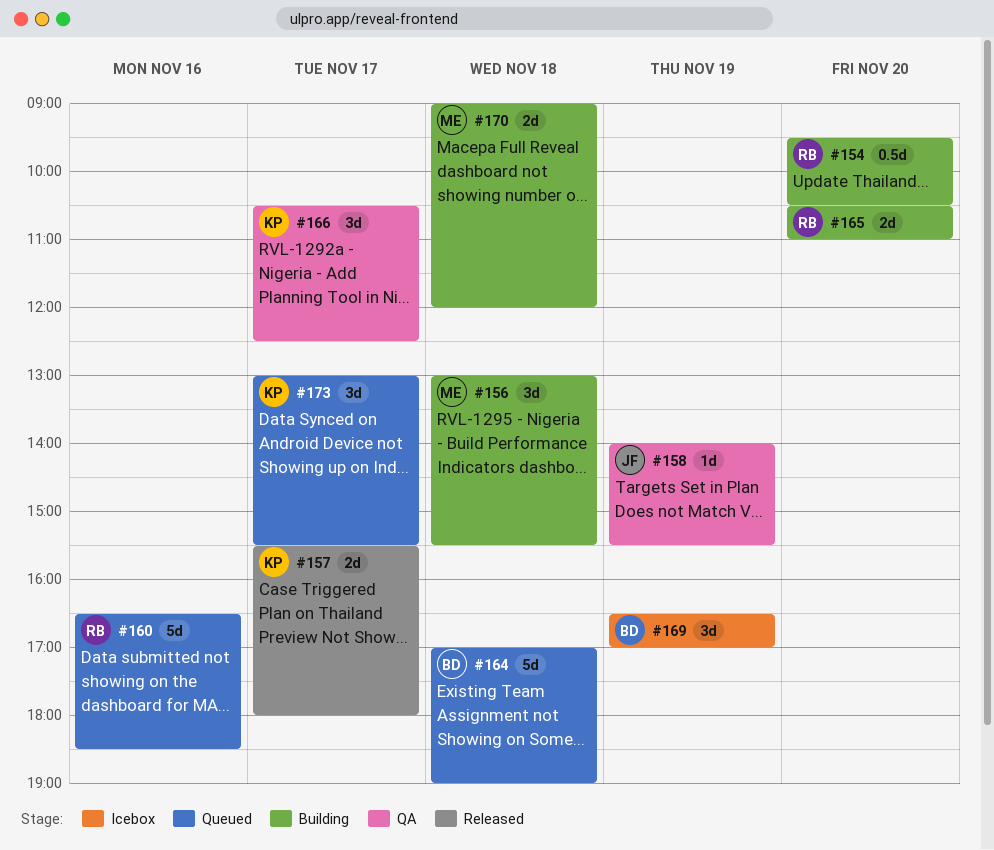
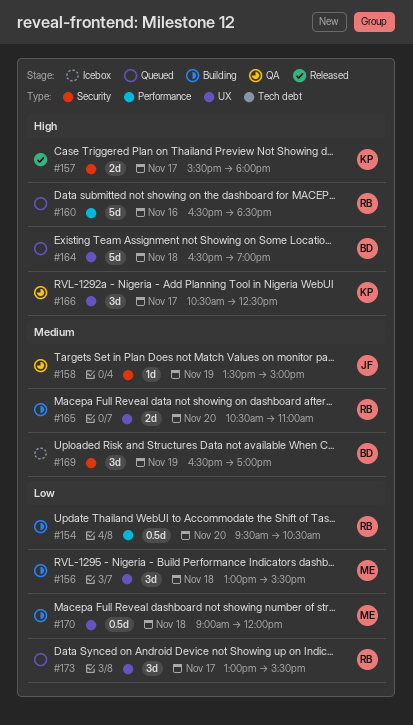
#158, begins: 14:00 -> 13:30
#158, ends: 15:30 -> 15:00
#164, begins: 17:00 -> 16:30
#170, estimate: 2d -> 0.5d
#173, owner: KP -> RB

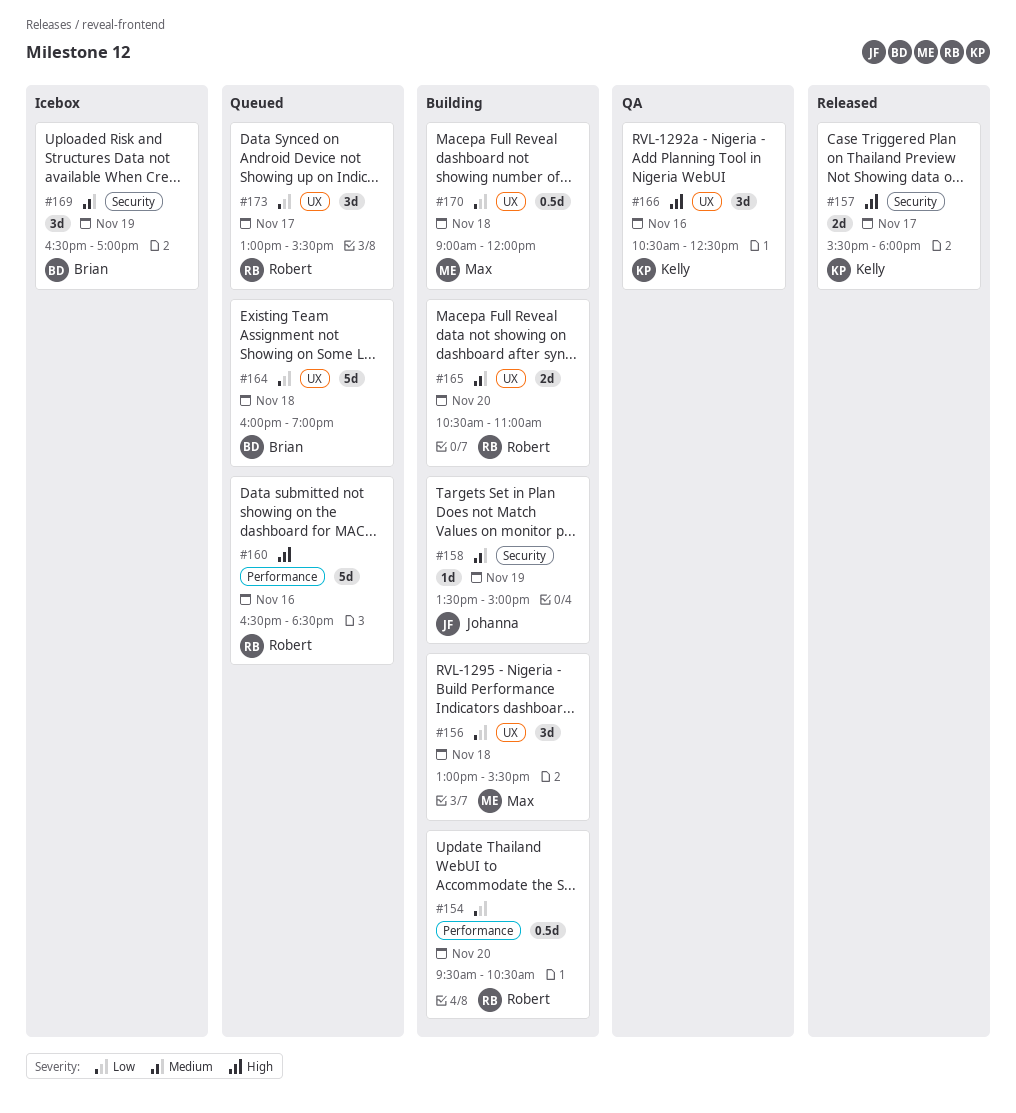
#158, status: QA -> Building
#164, priority: High -> Low
#164, begins: 16:30 -> 16:00
#166, day: Nov 17 -> Nov 16

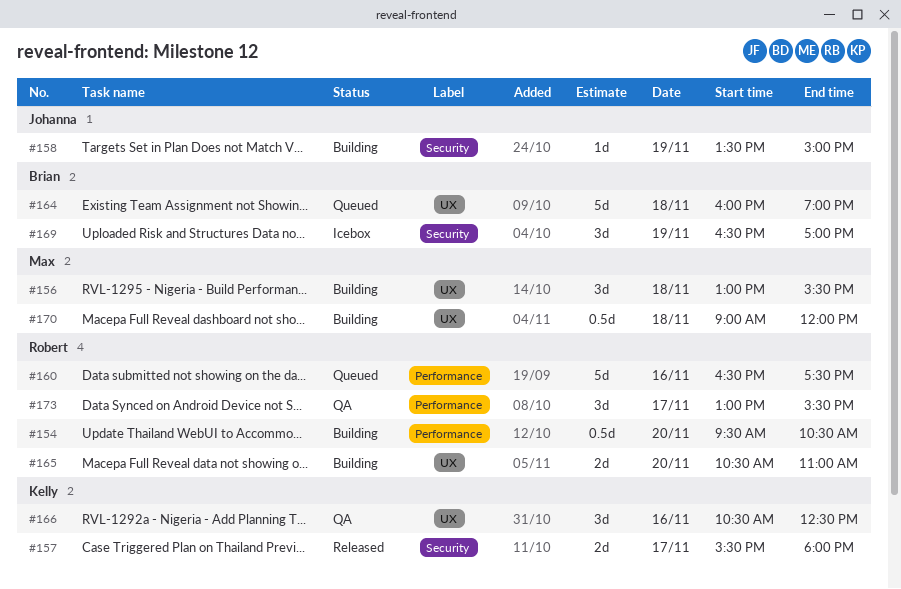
#160, ends: 18:30 -> 17:30
#173, status: Queued -> QA
#173, label: UX -> Performance

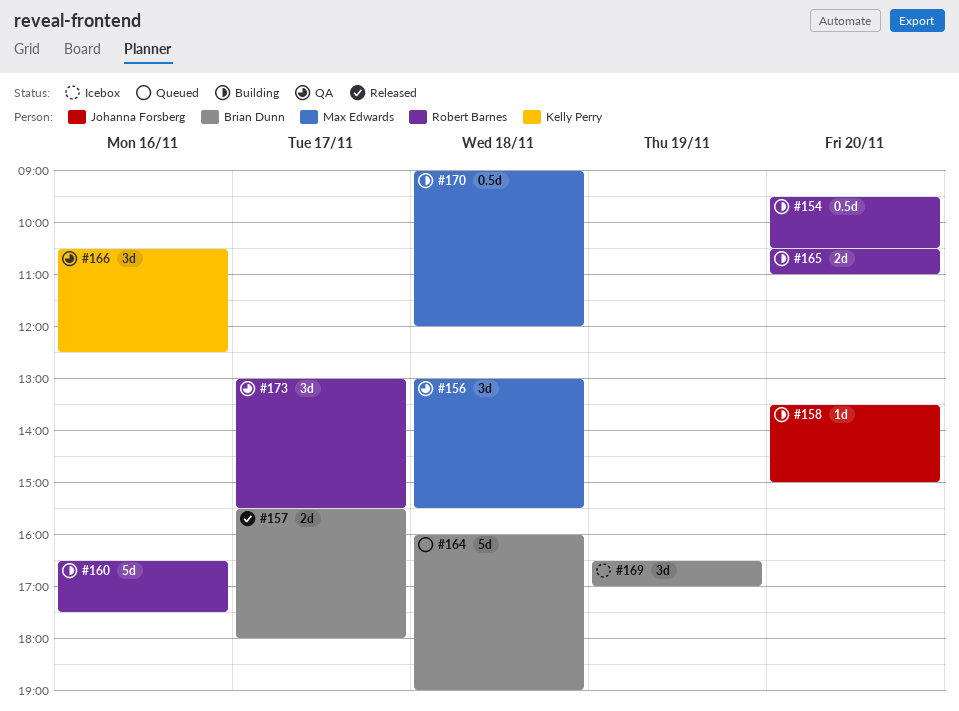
#156, status: Building -> QA
#157, owner: Kelly Perry -> Brian Dunn
#158, day: Nov 19 -> Nov 20
#160, status: Queued -> Building

